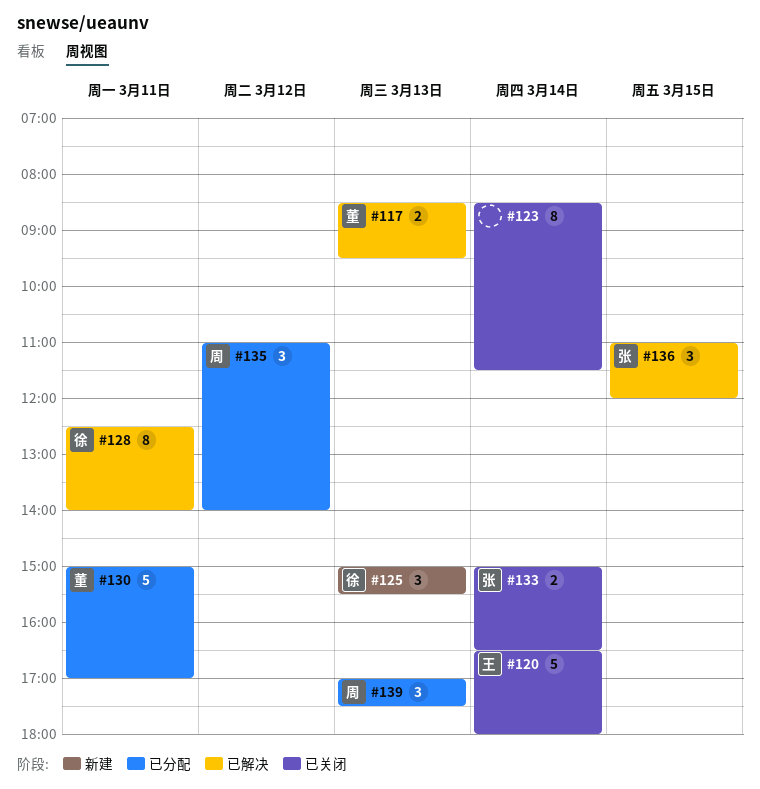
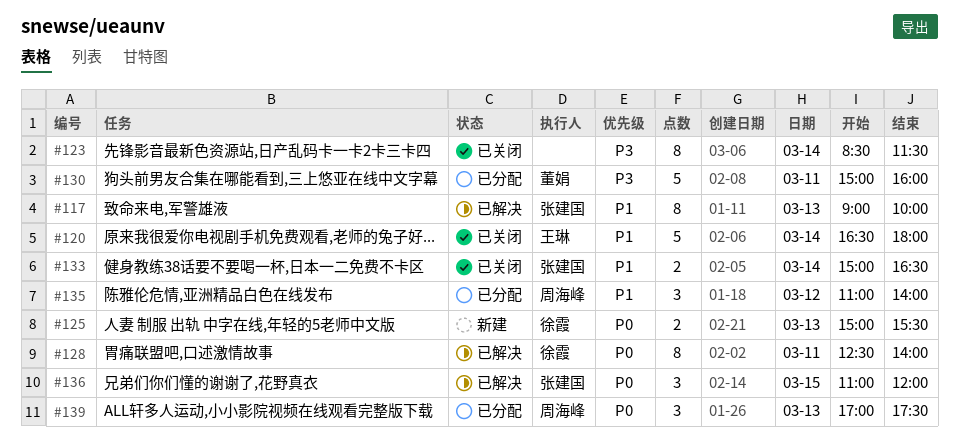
#117, owner: 董娟 -> 张建国
#117, estimate: 2 -> 8
#117, begins: 08:30 -> 09:00
#117, ends: 09:30 -> 10:00
#125, estimate: 3 -> 2
#130, ends: 17:00 -> 16:00

